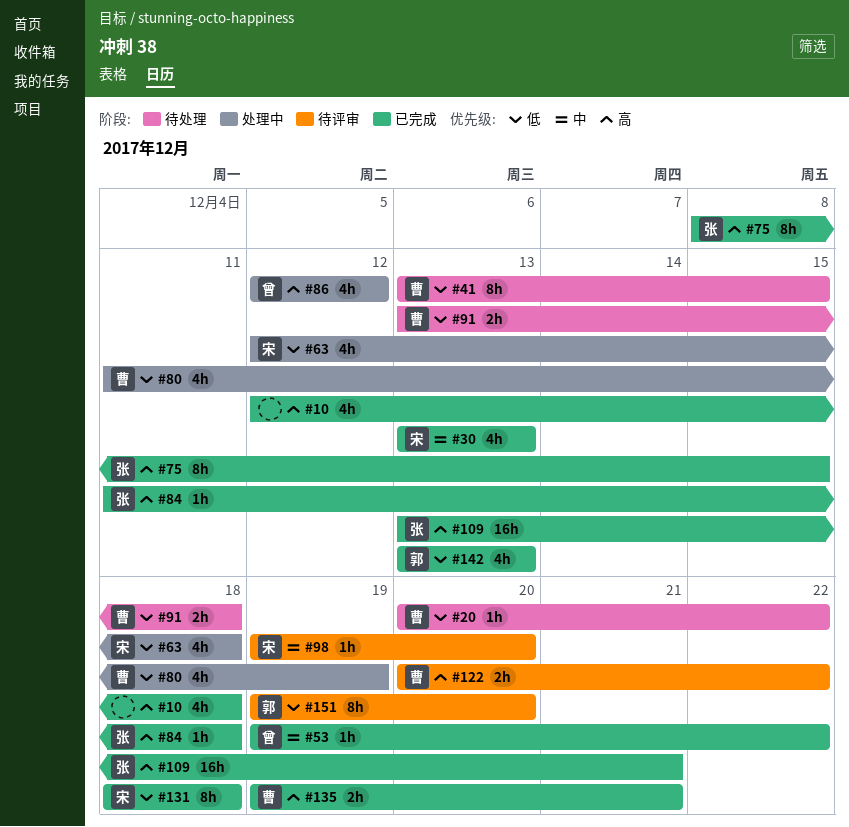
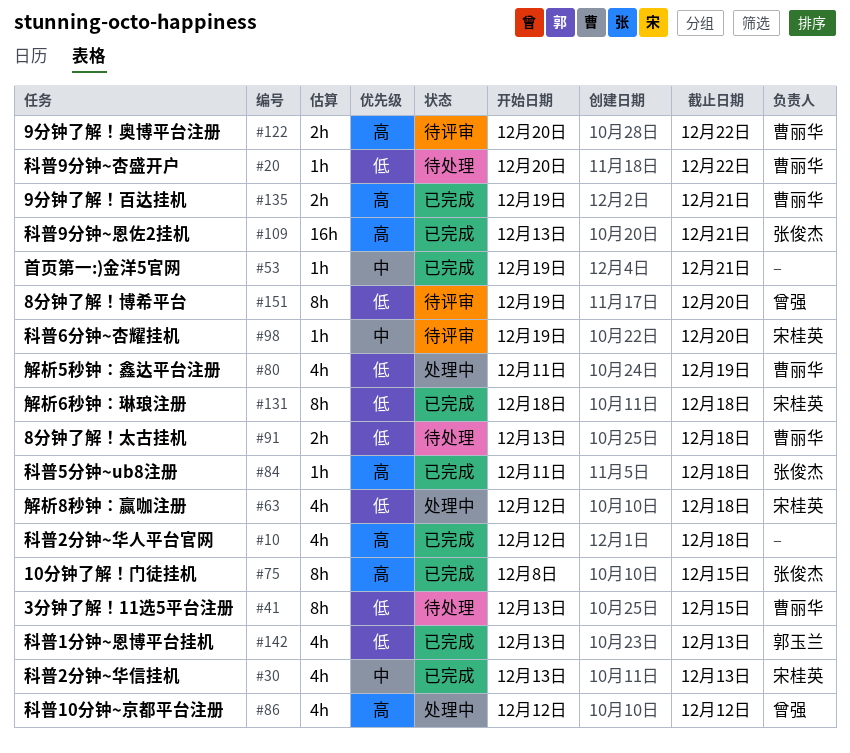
#53, owner: 曾强 -> none
#53, due: Dec 22 -> Dec 21
#151, owner: 郭玉兰 -> 曾强

